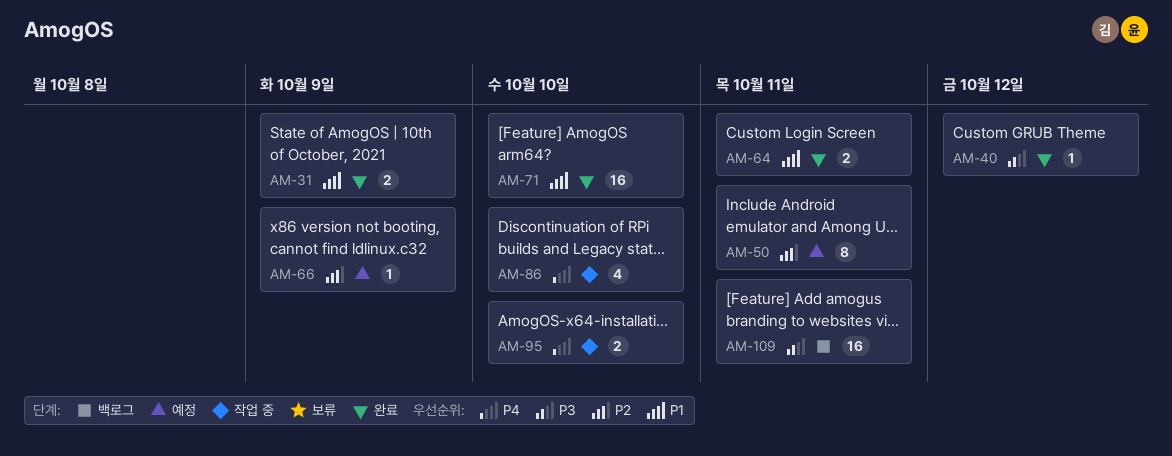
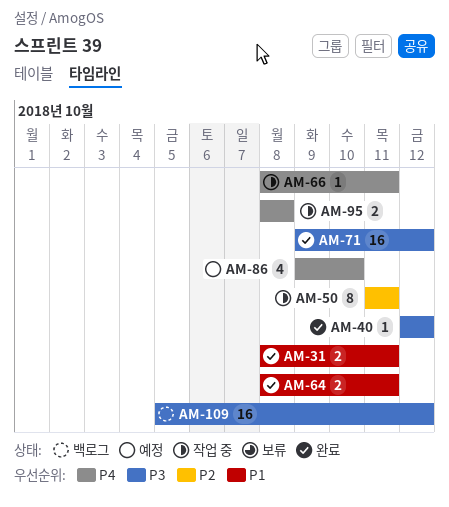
AM-31, due: Oct 9 -> Oct 11
AM-50, status: 예정 -> 작업 중
AM-66, status: 예정 -> 작업 중
AM-66, priority: P2 -> P4
AM-66, due: Oct 9 -> Oct 11
AM-71, priority: P1 -> P3
AM-71, due: Oct 10 -> Oct 12
AM-86, status: 작업 중 -> 예정
AM-95, due: Oct 10 -> Oct 8
AM-109, due: Oct 11 -> Oct 12

